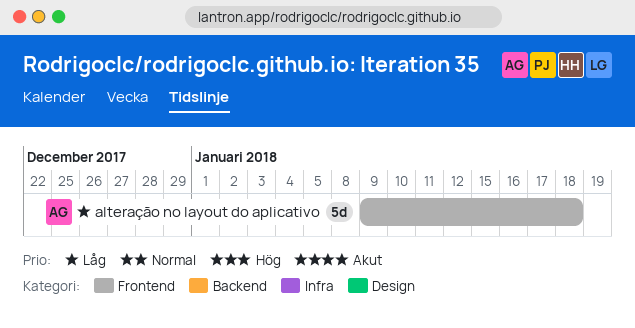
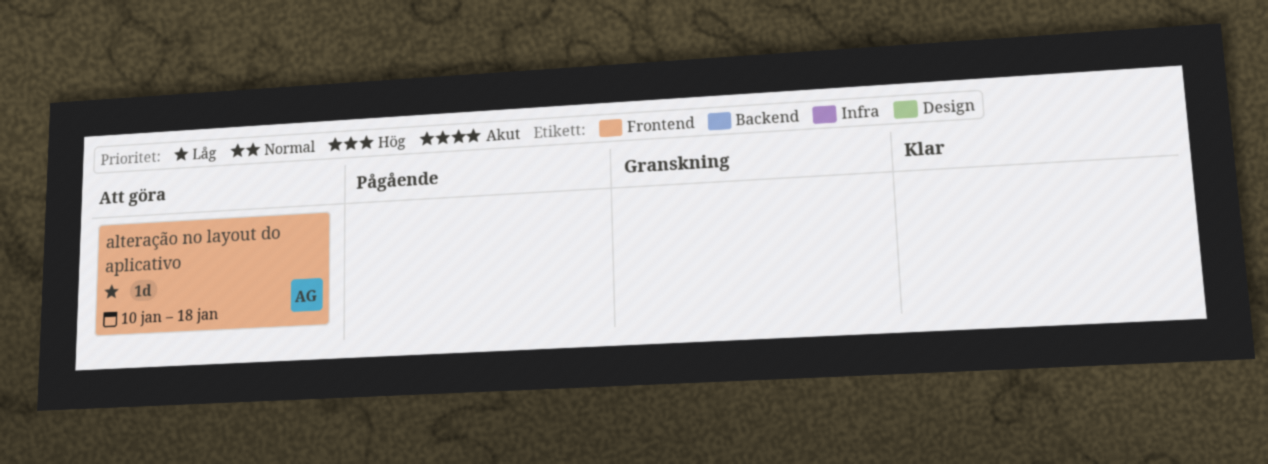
alteração no layout do aplicativo, estimate: 5d -> 1d
alteração no layout do aplicativo, start: Jan 9 -> Jan 10

